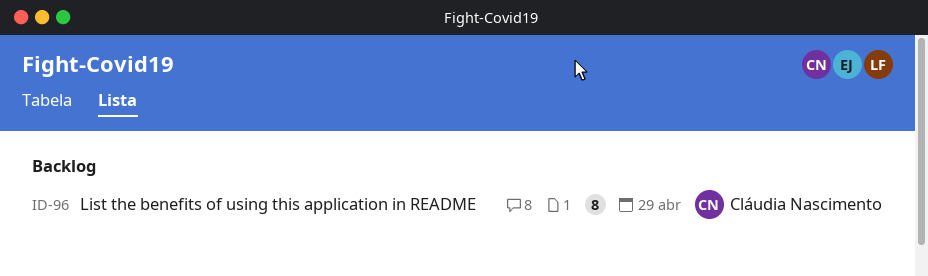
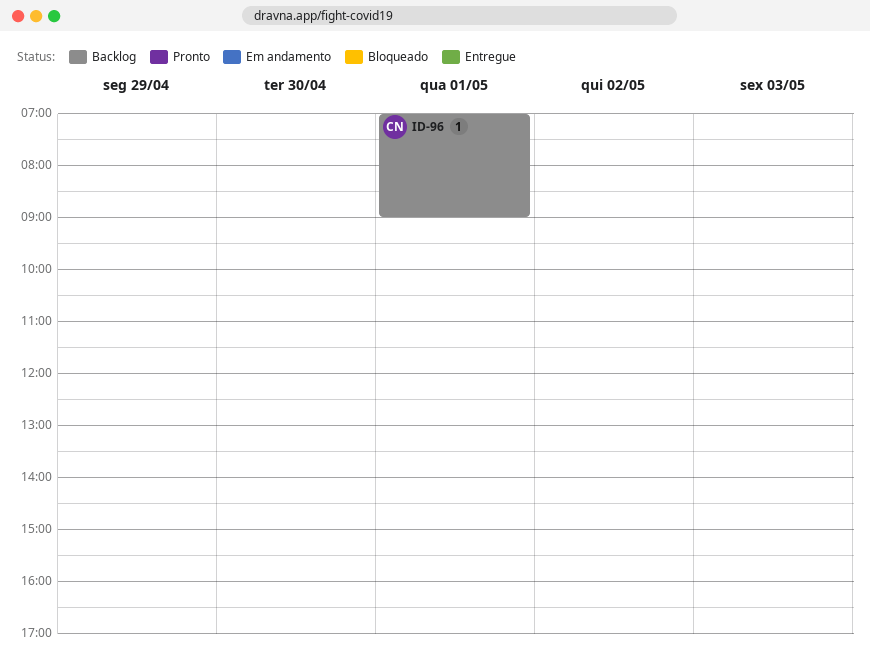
ID-96, estimate: 8 -> 1
ID-96, day: Apr 29 -> May 1

